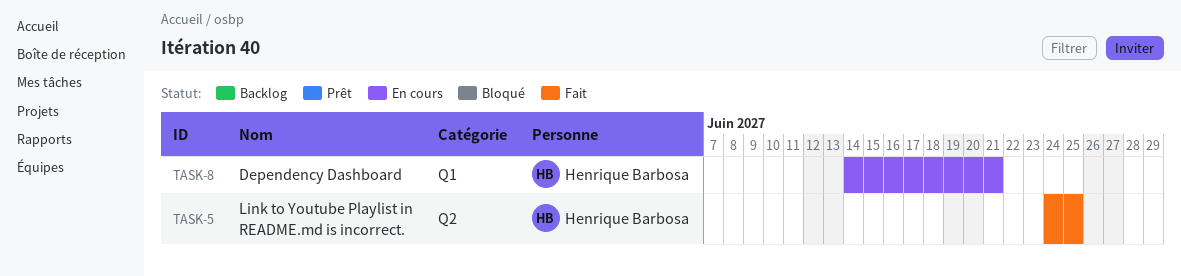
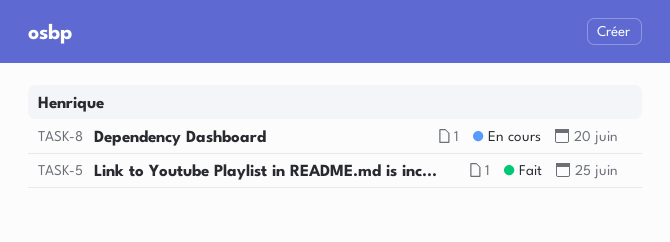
TASK-8, due: Jun 21 -> Jun 20

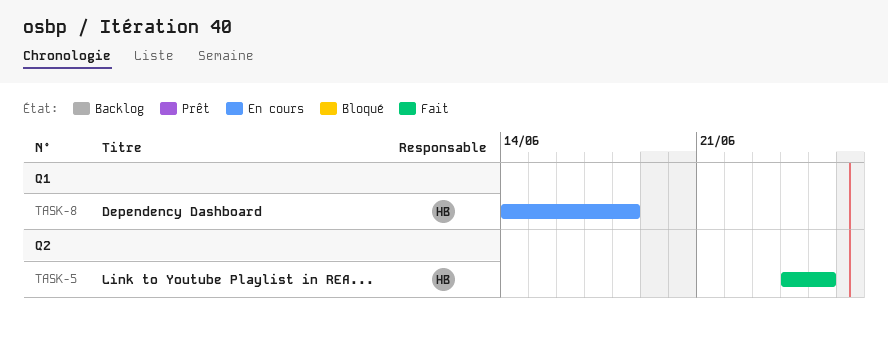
TASK-8, due: Jun 20 -> Jun 18

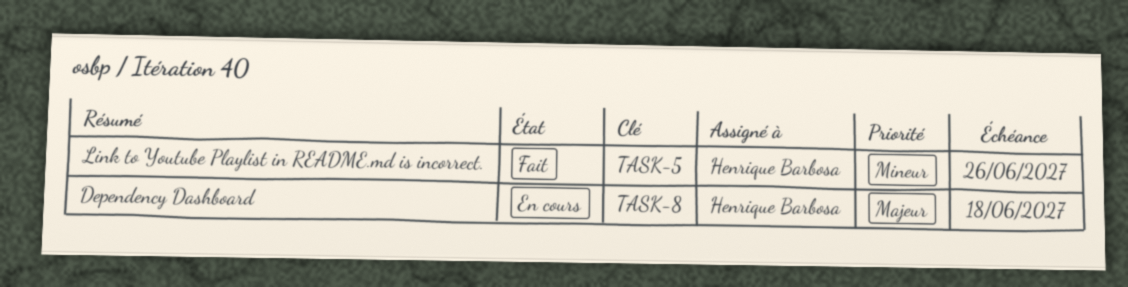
TASK-5, due: Jun 25 -> Jun 26

